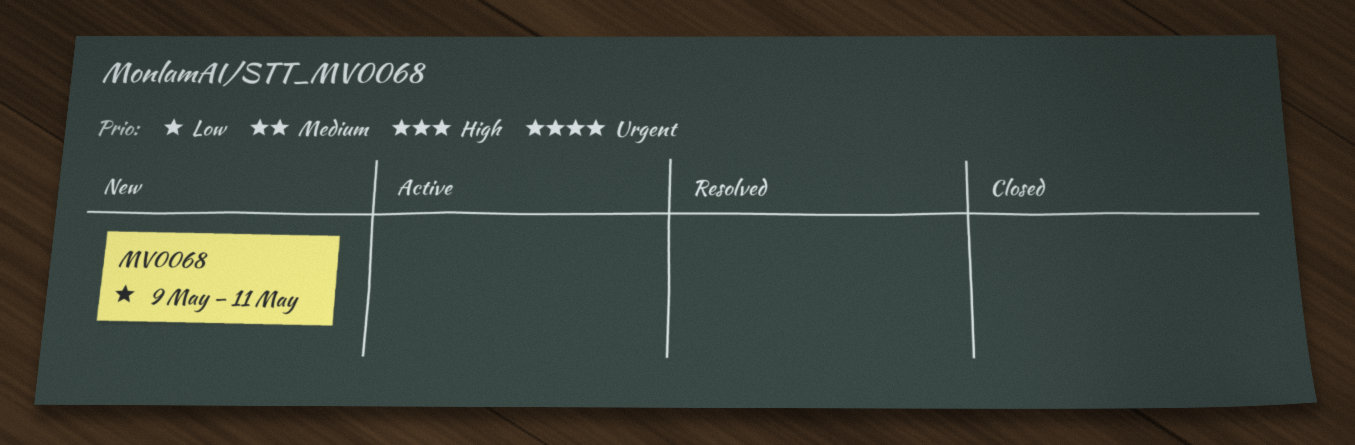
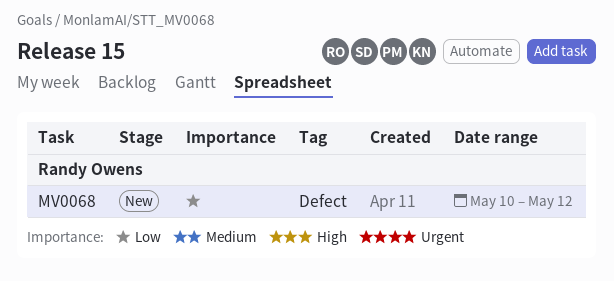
MV0068, start: May 9 -> May 10
MV0068, due: May 11 -> May 12

